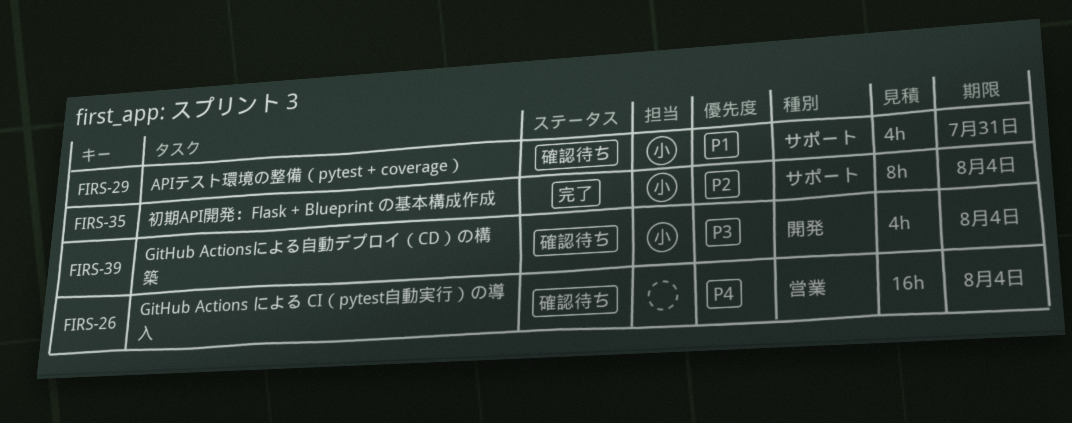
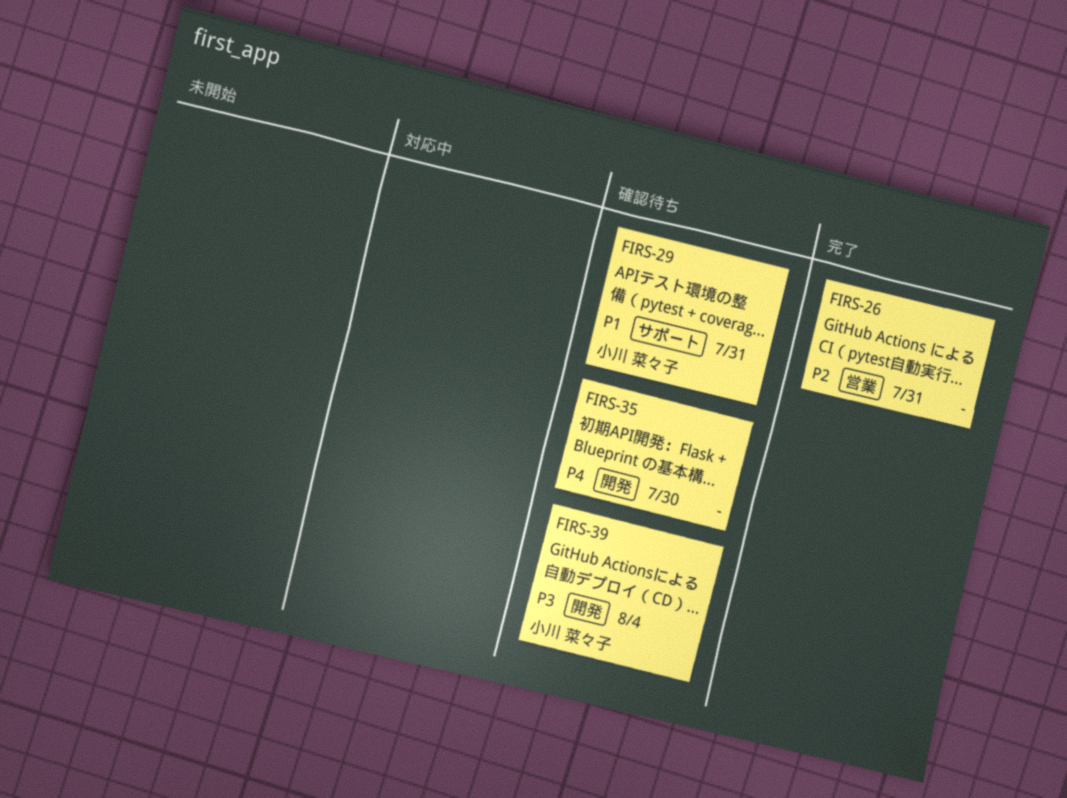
FIRS-26, status: 確認待ち -> 完了
FIRS-26, priority: P4 -> P2
FIRS-26, due: Aug 4 -> Jul 31
FIRS-35, status: 完了 -> 確認待ち
FIRS-35, owner: 小川 菜々子 -> none
FIRS-35, priority: P2 -> P4
FIRS-35, label: サポート -> 開発
FIRS-35, due: Aug 4 -> Jul 30

